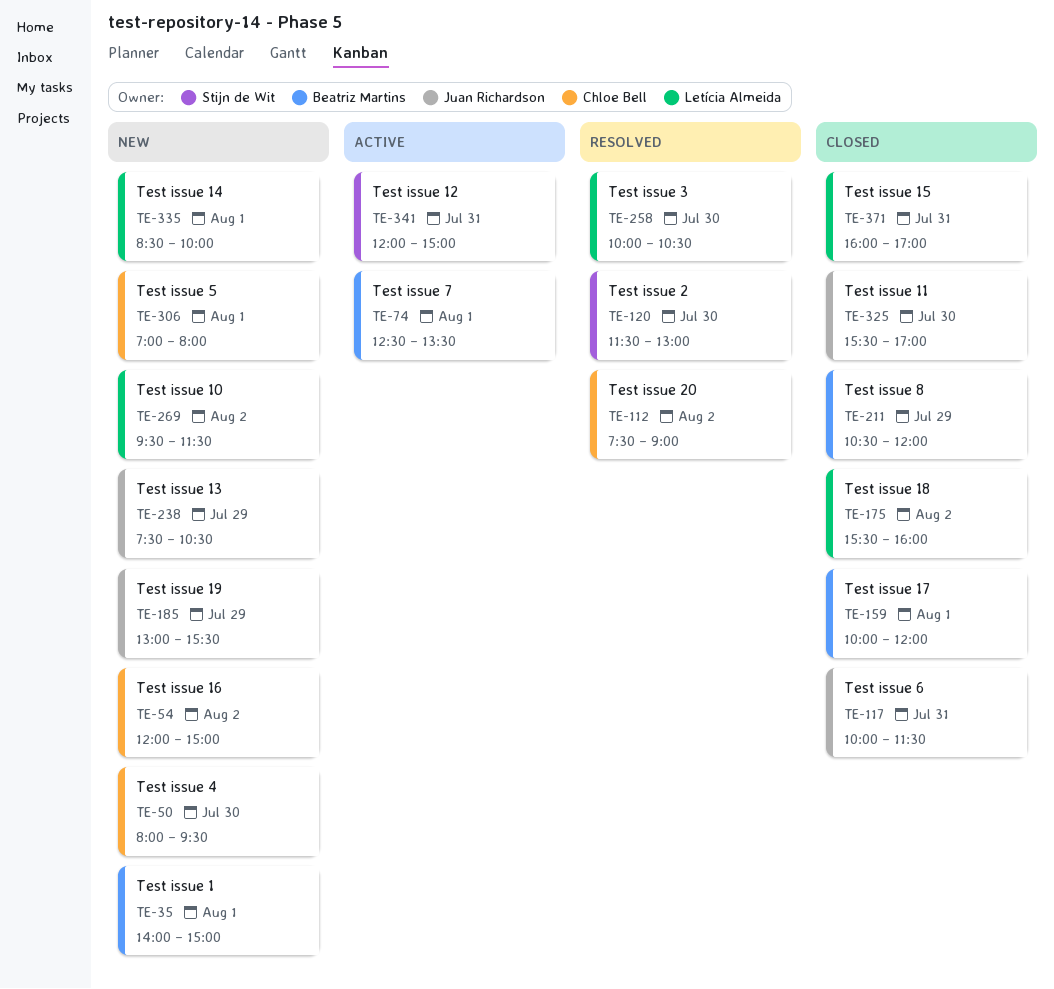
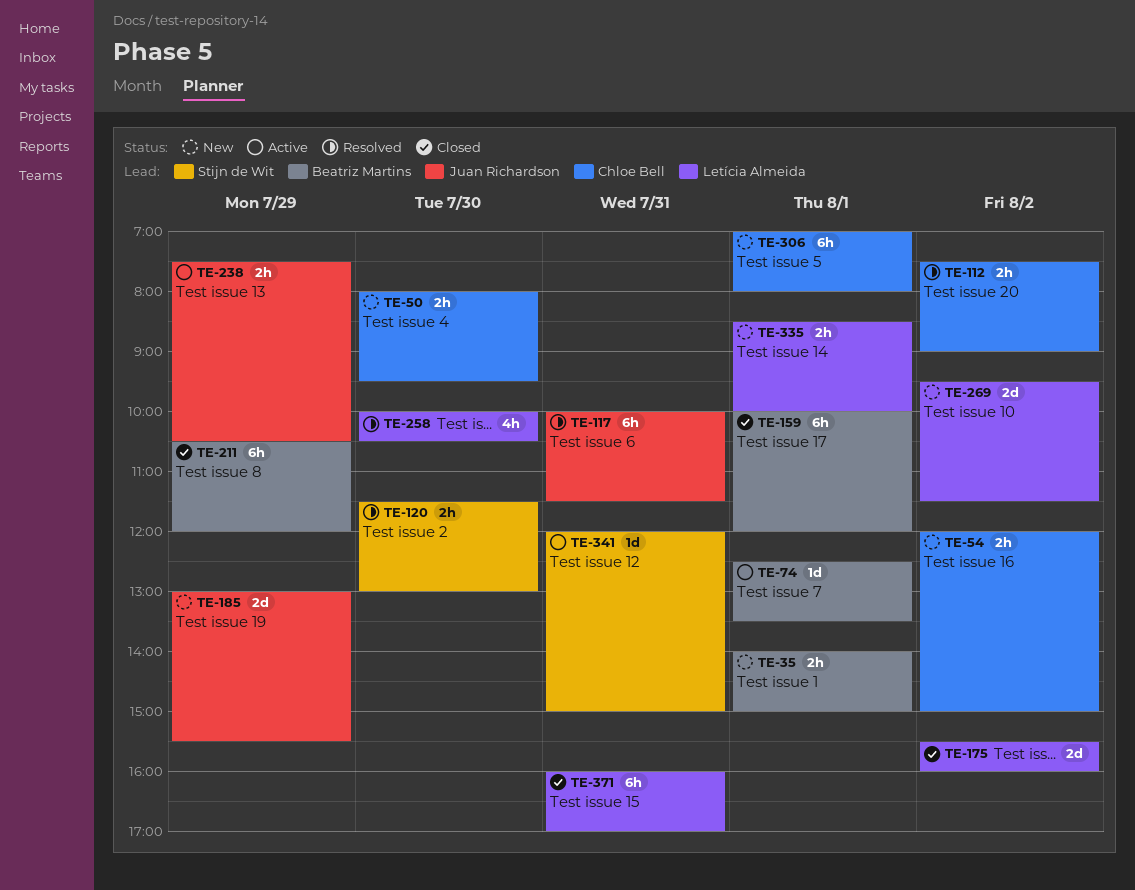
TE-117, status: Closed -> Resolved
TE-238, status: New -> Active
TE-325: present -> none

